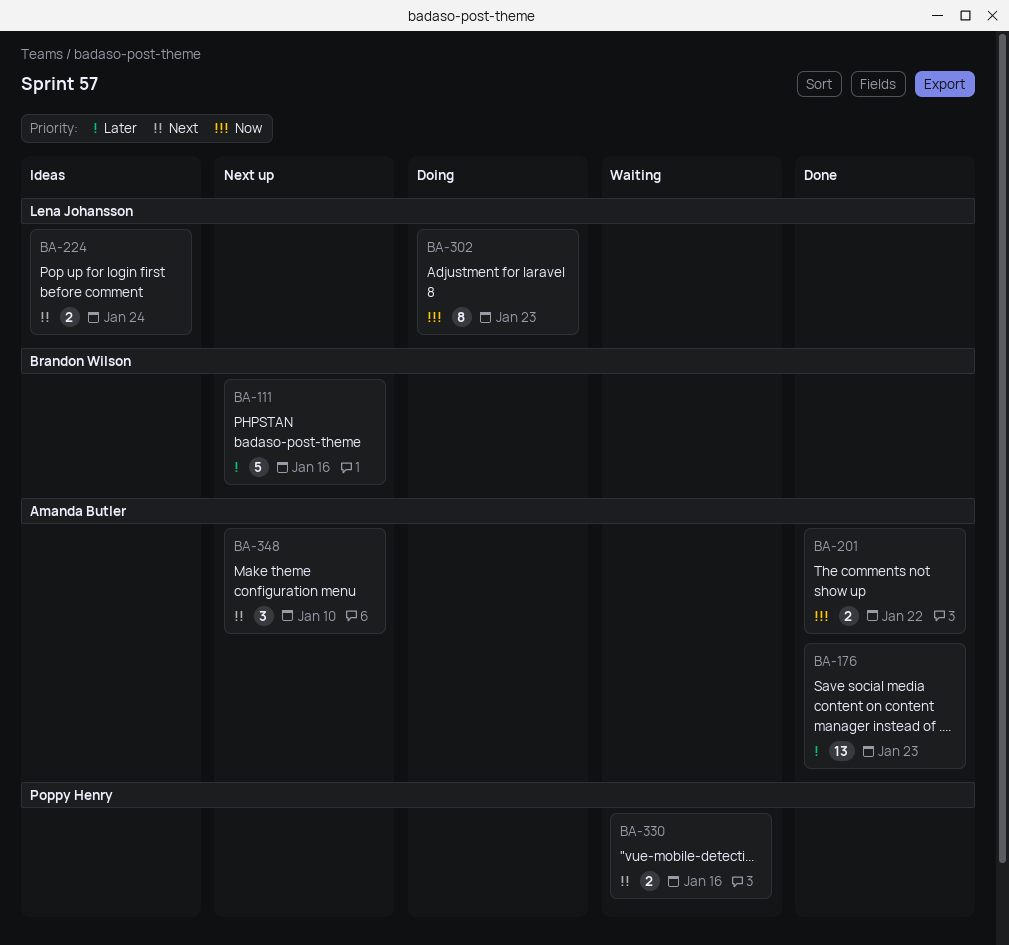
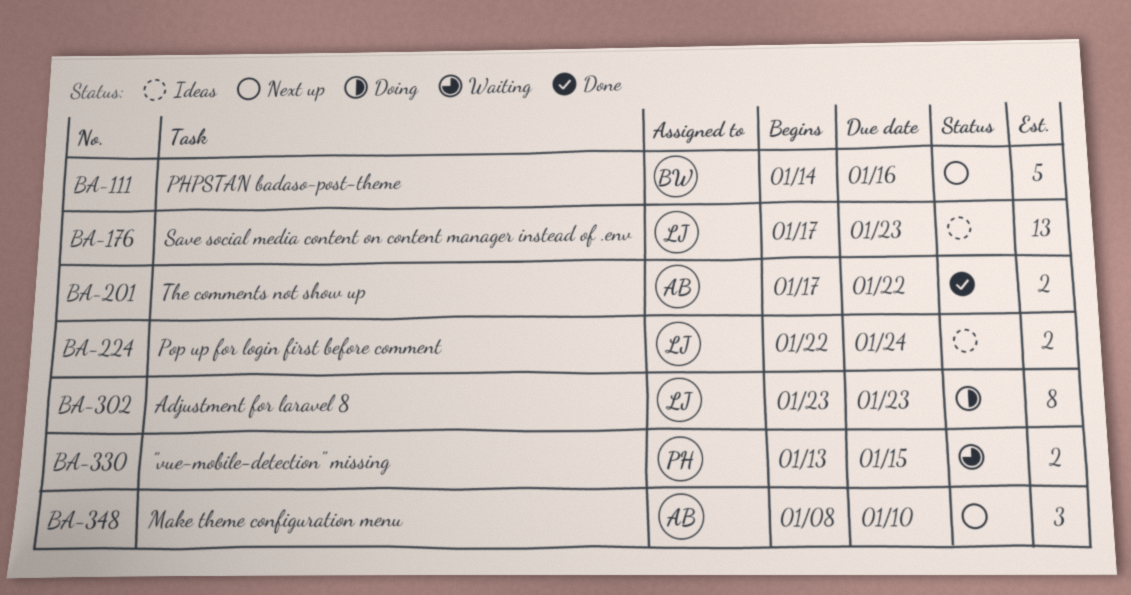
BA-176, status: Done -> Ideas
BA-176, owner: Amanda Butler -> Lena Johansson
BA-330, due: Jan 16 -> Jan 15

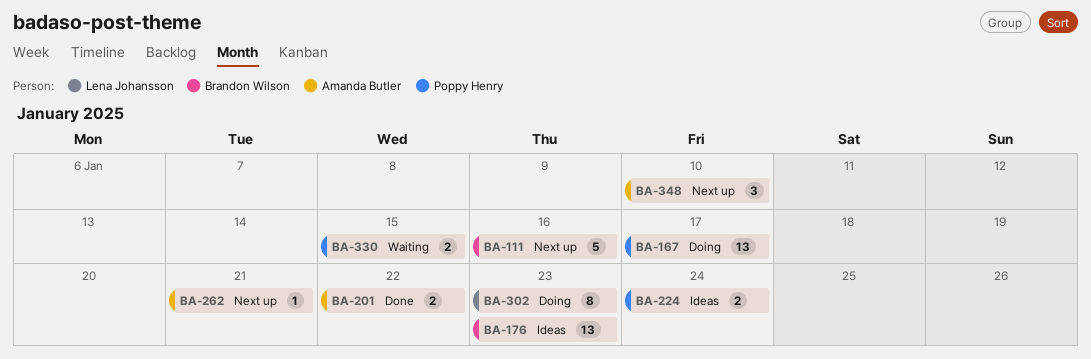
BA-167: none -> present
BA-176, owner: Lena Johansson -> Brandon Wilson
BA-224, owner: Lena Johansson -> Poppy Henry
BA-262: none -> present

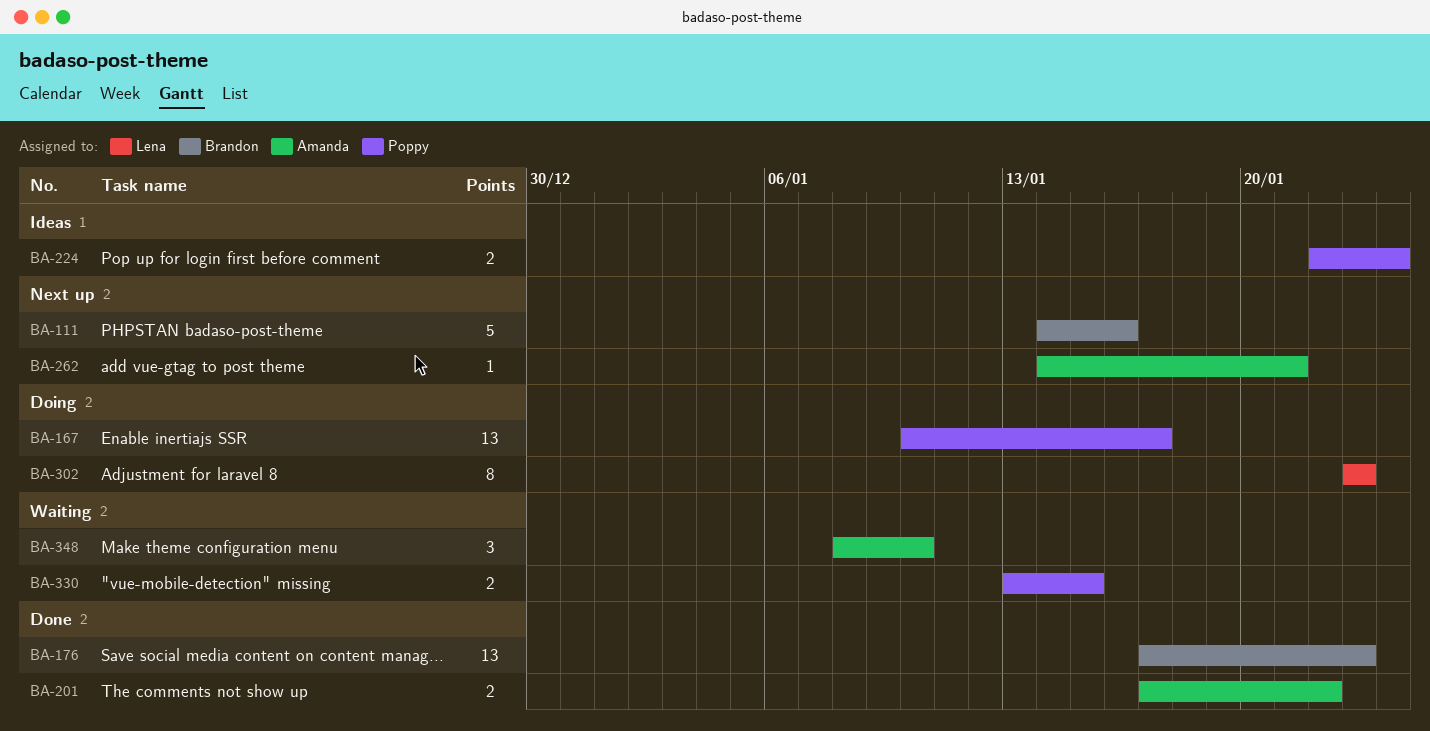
BA-176, status: Ideas -> Done
BA-348, status: Next up -> Waiting

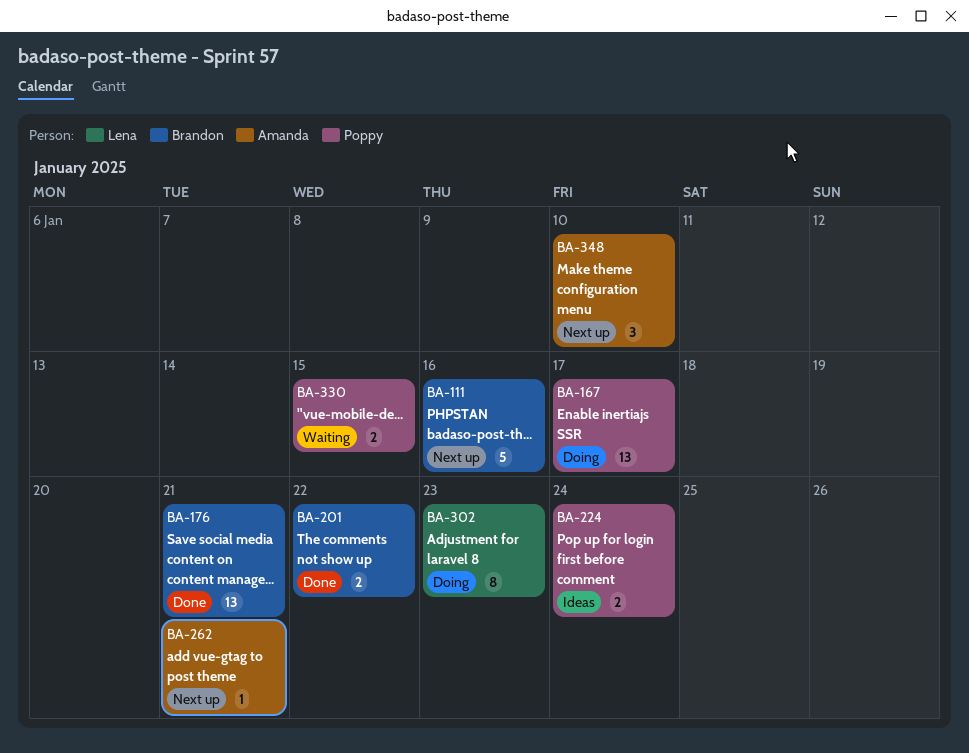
BA-176, due: Jan 23 -> Jan 21
BA-201, owner: Amanda -> Brandon
BA-348, status: Waiting -> Next up

